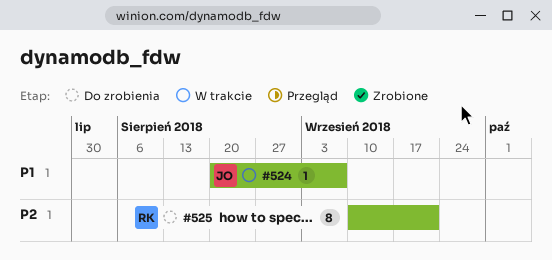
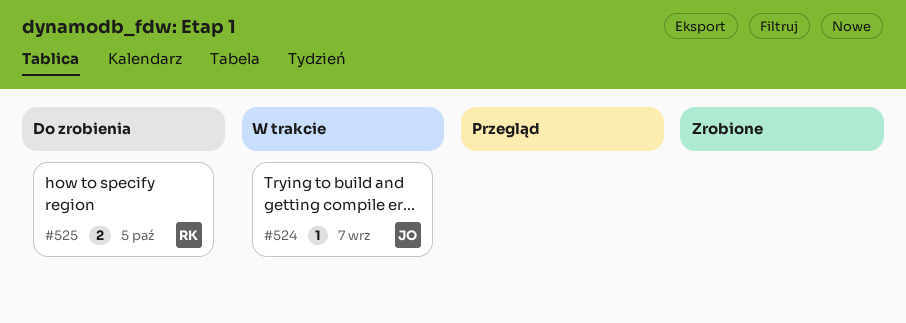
#525, estimate: 8 -> 2
#525, due: Sep 21 -> Oct 5

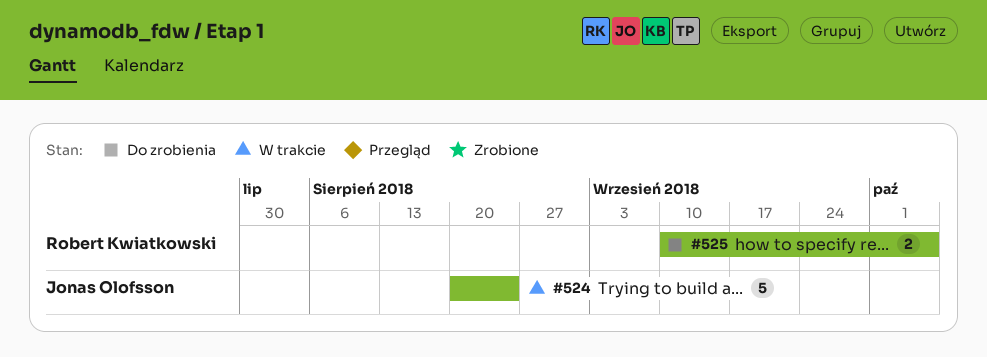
#524, estimate: 1 -> 5
#524, due: Sep 7 -> Aug 24

